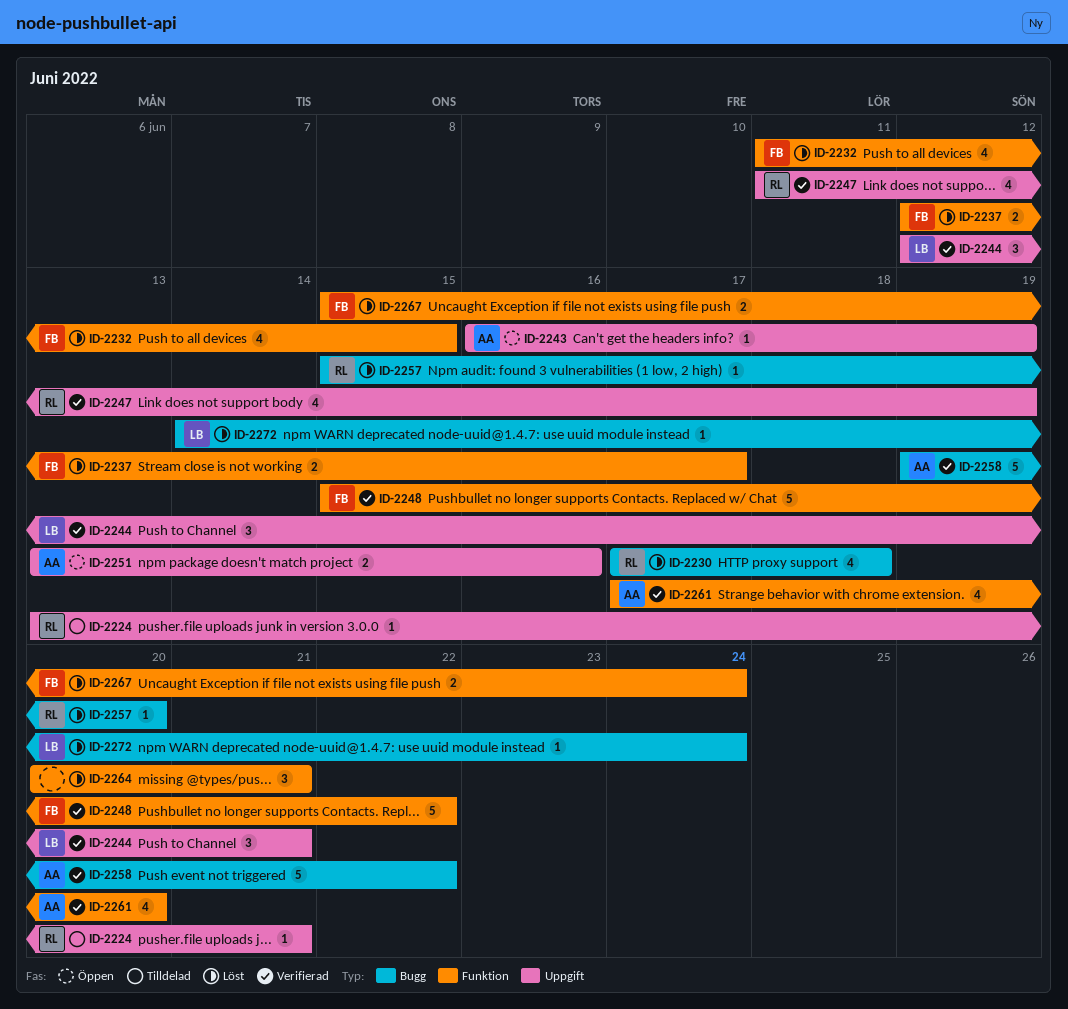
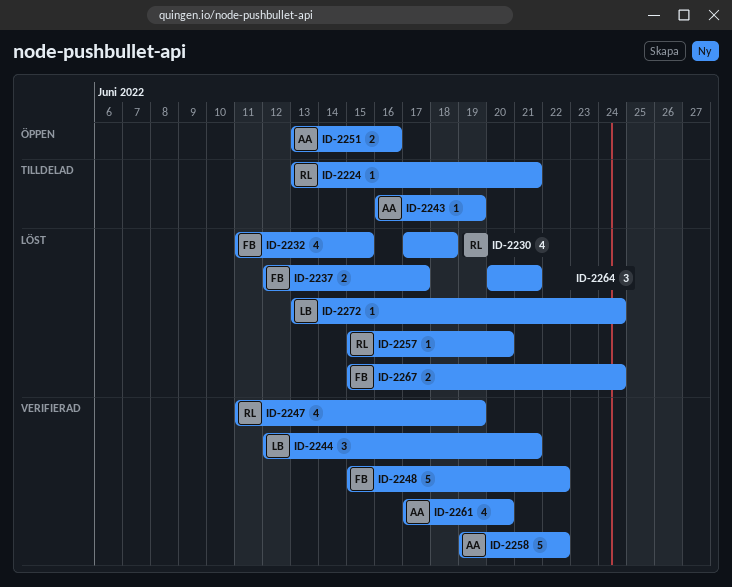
ID-2243, status: Öppen -> Tilldelad
ID-2272, start: Jun 14 -> Jun 13

